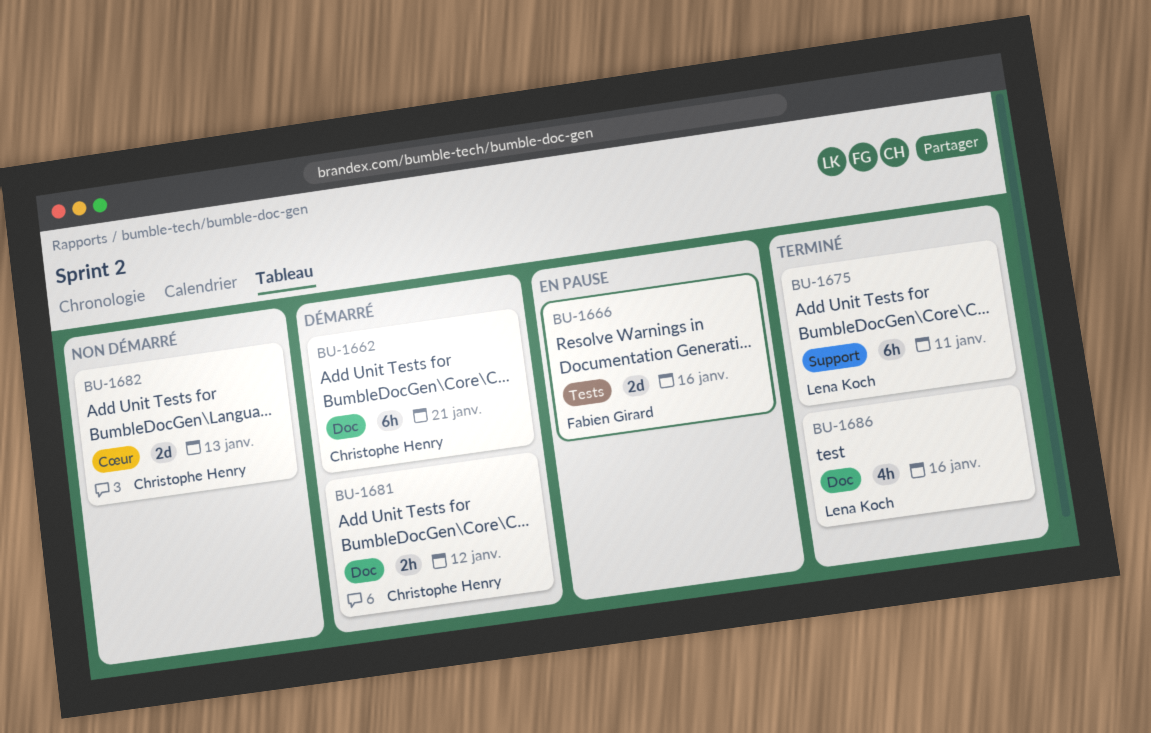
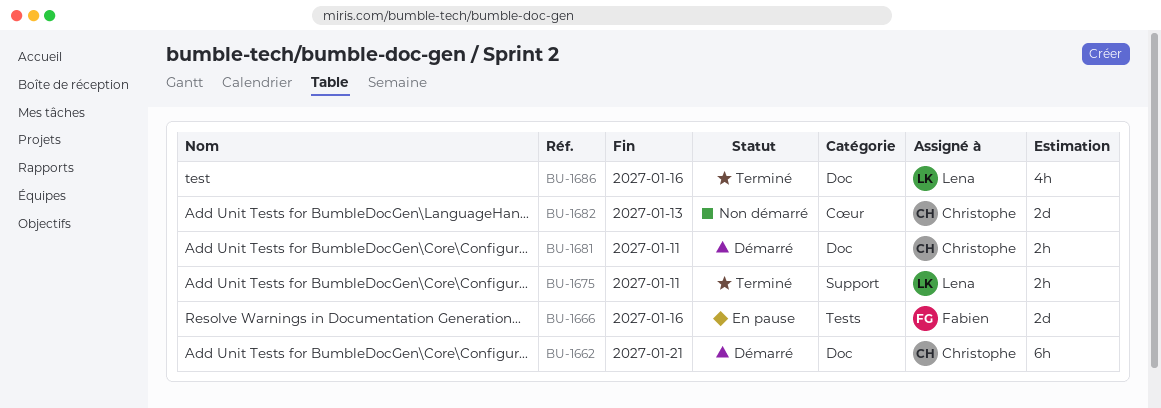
BU-1675, estimate: 6h -> 2h
BU-1681, due: Jan 12 -> Jan 11

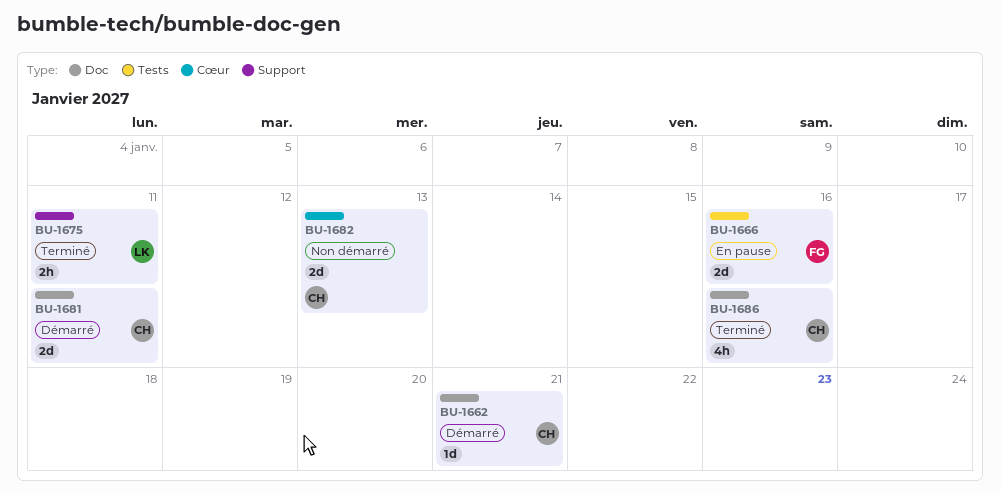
BU-1662, estimate: 6h -> 1d
BU-1681, estimate: 2h -> 2d
BU-1686, owner: Lena -> Christophe

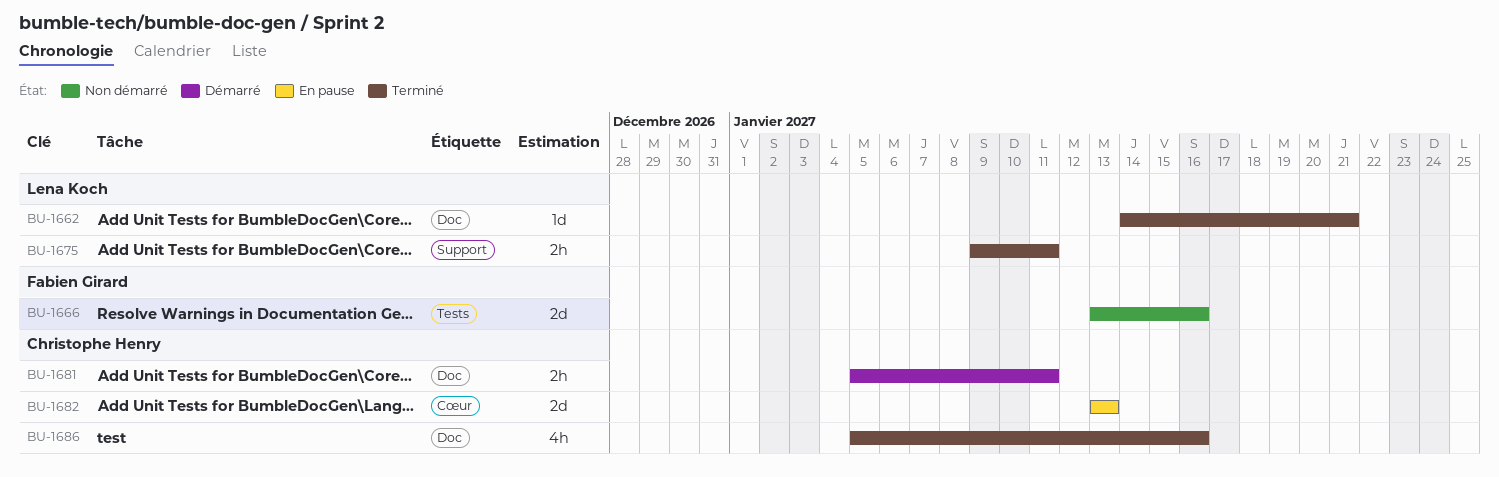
BU-1662, status: Démarré -> Terminé
BU-1662, owner: Christophe Henry -> Lena Koch
BU-1666, status: En pause -> Non démarré
BU-1681, estimate: 2d -> 2h
BU-1682, status: Non démarré -> En pause

